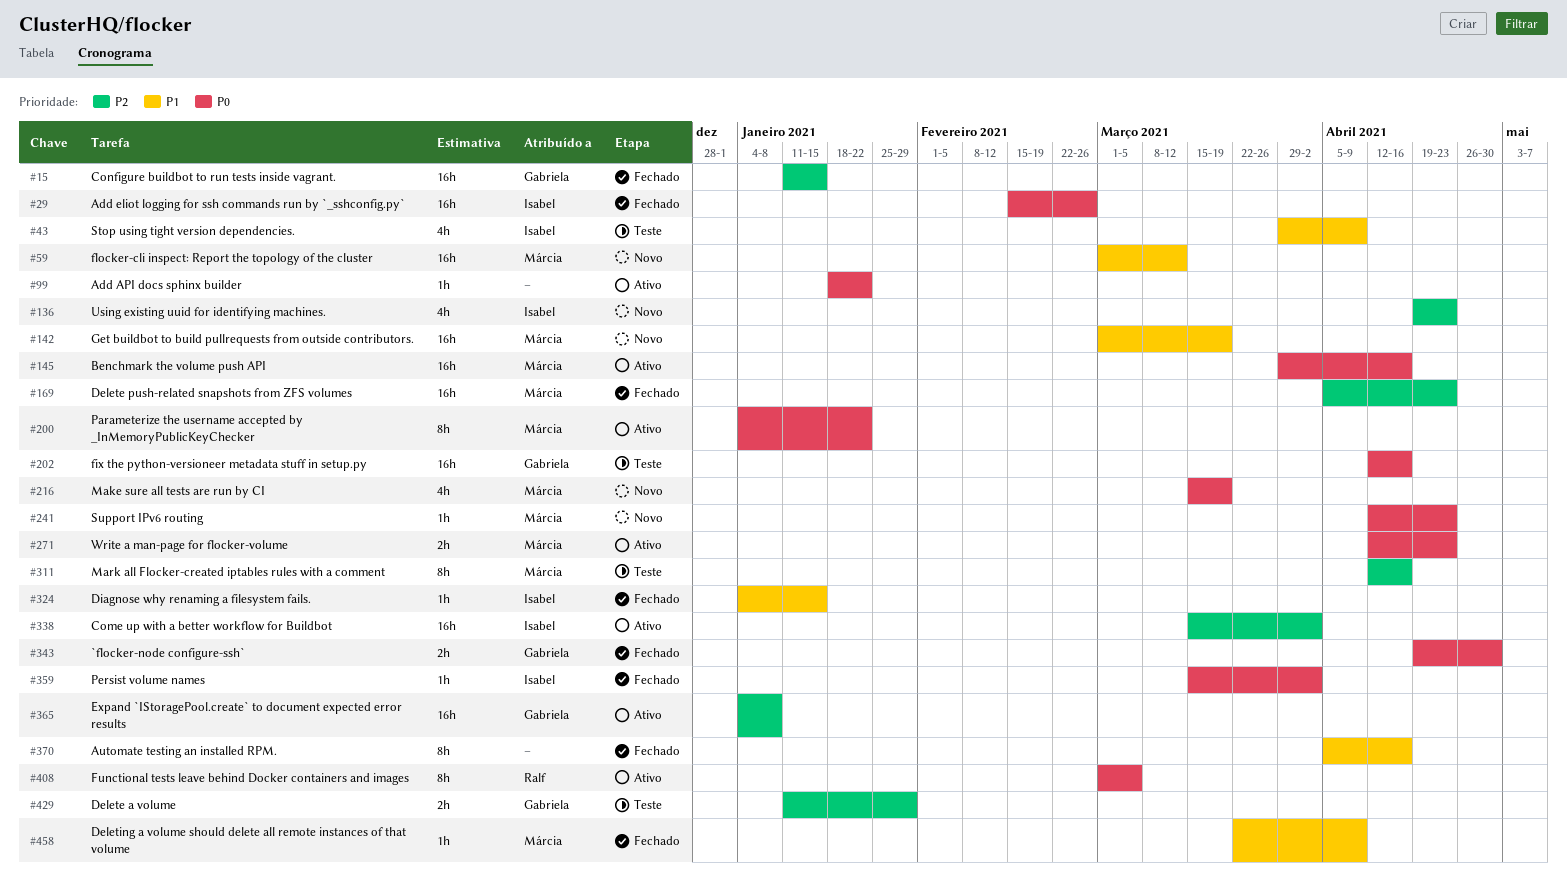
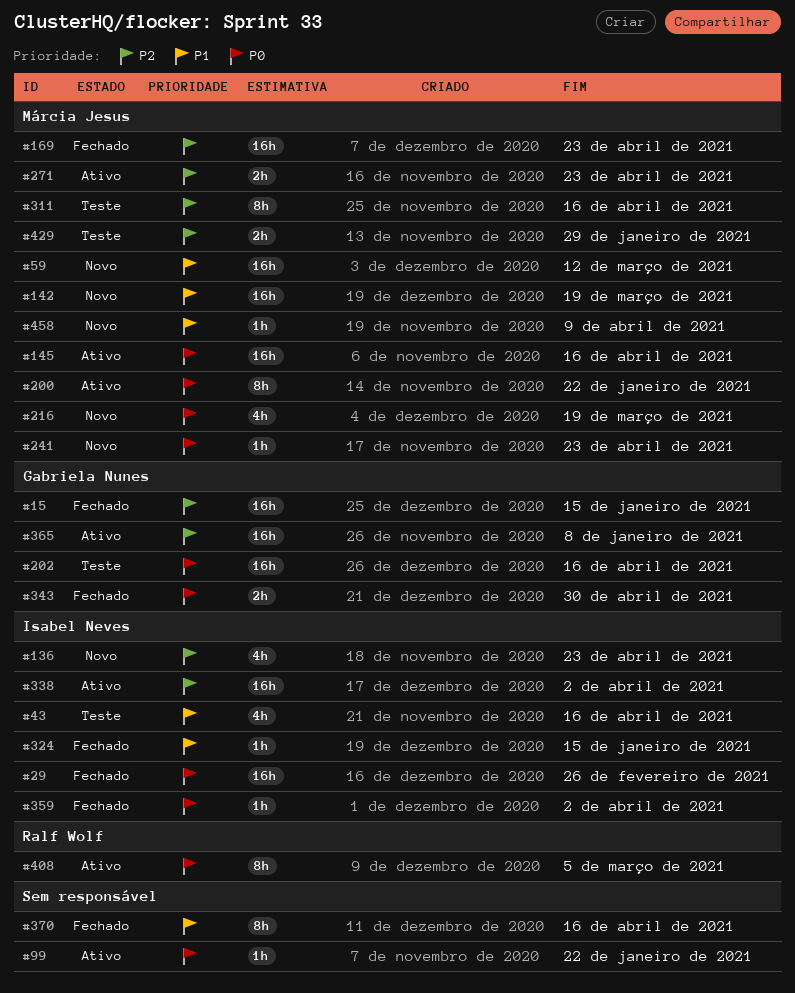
#43, due: Apr 9 -> Apr 16
#271, priority: P0 -> P2
#429, owner: Gabriela Nunes -> Márcia Jesus
#458, status: Fechado -> Novo

